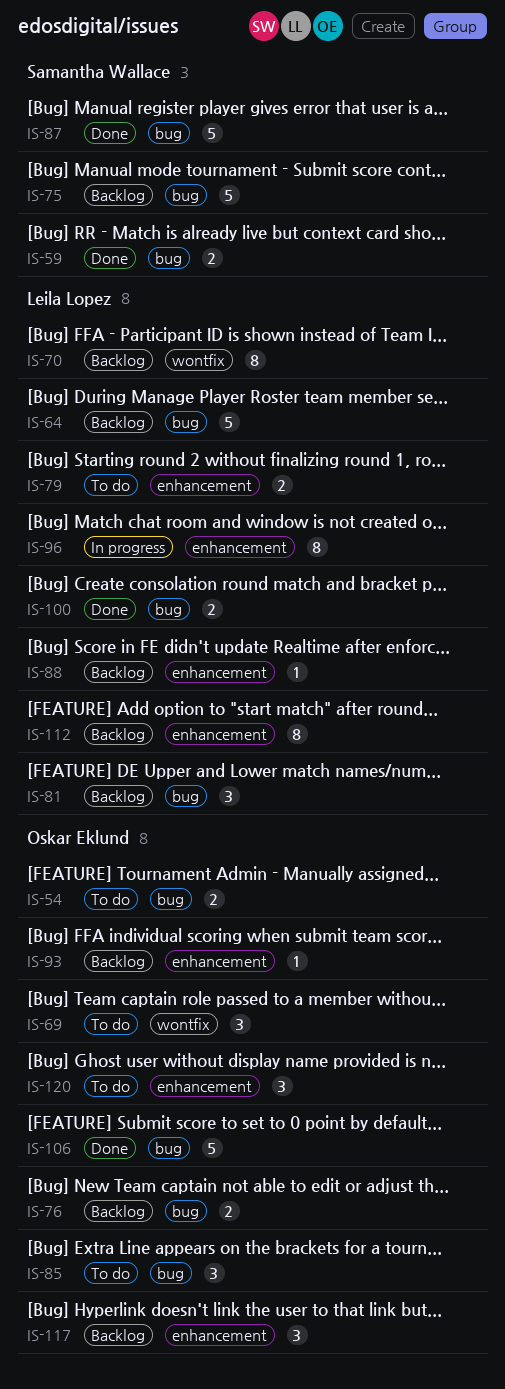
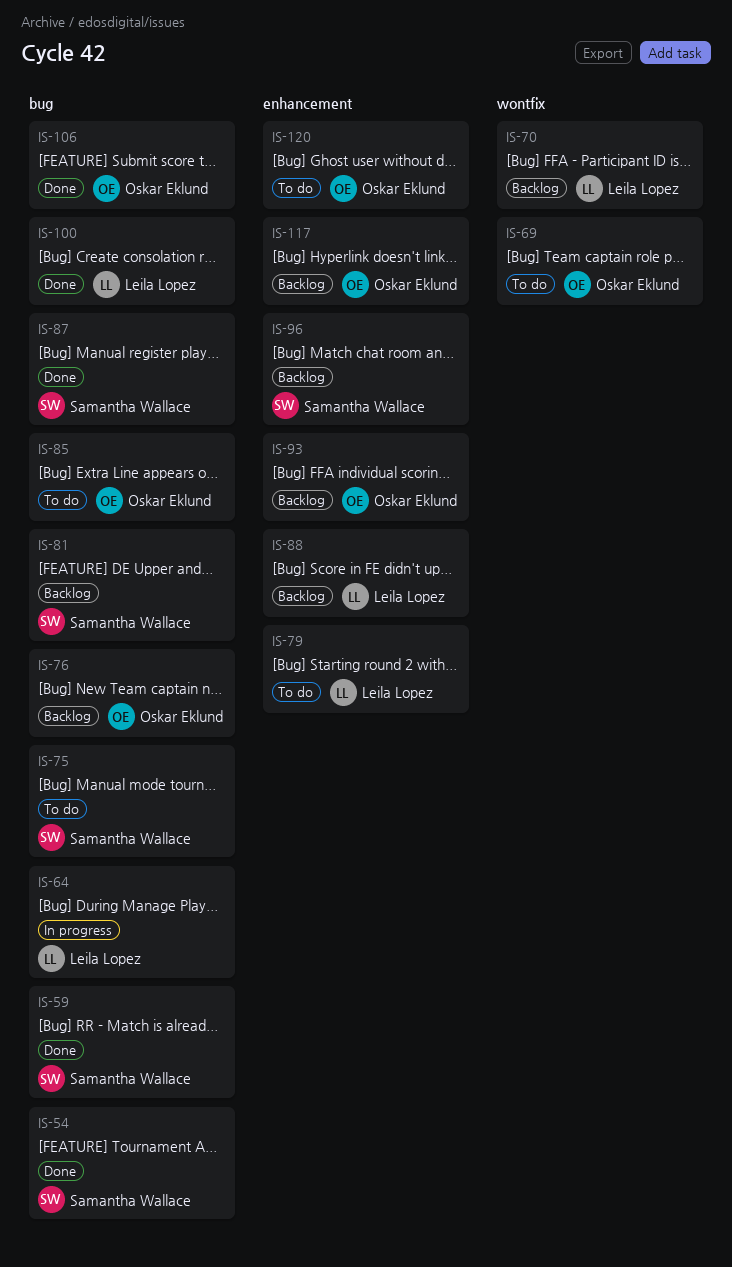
IS-54, status: To do -> Done
IS-54, owner: Oskar Eklund -> Samantha Wallace
IS-64, status: Backlog -> In progress
IS-75, status: Backlog -> To do
IS-81, owner: Leila Lopez -> Samantha Wallace
IS-96, status: In progress -> Backlog
IS-96, owner: Leila Lopez -> Samantha Wallace
IS-112: present -> none

